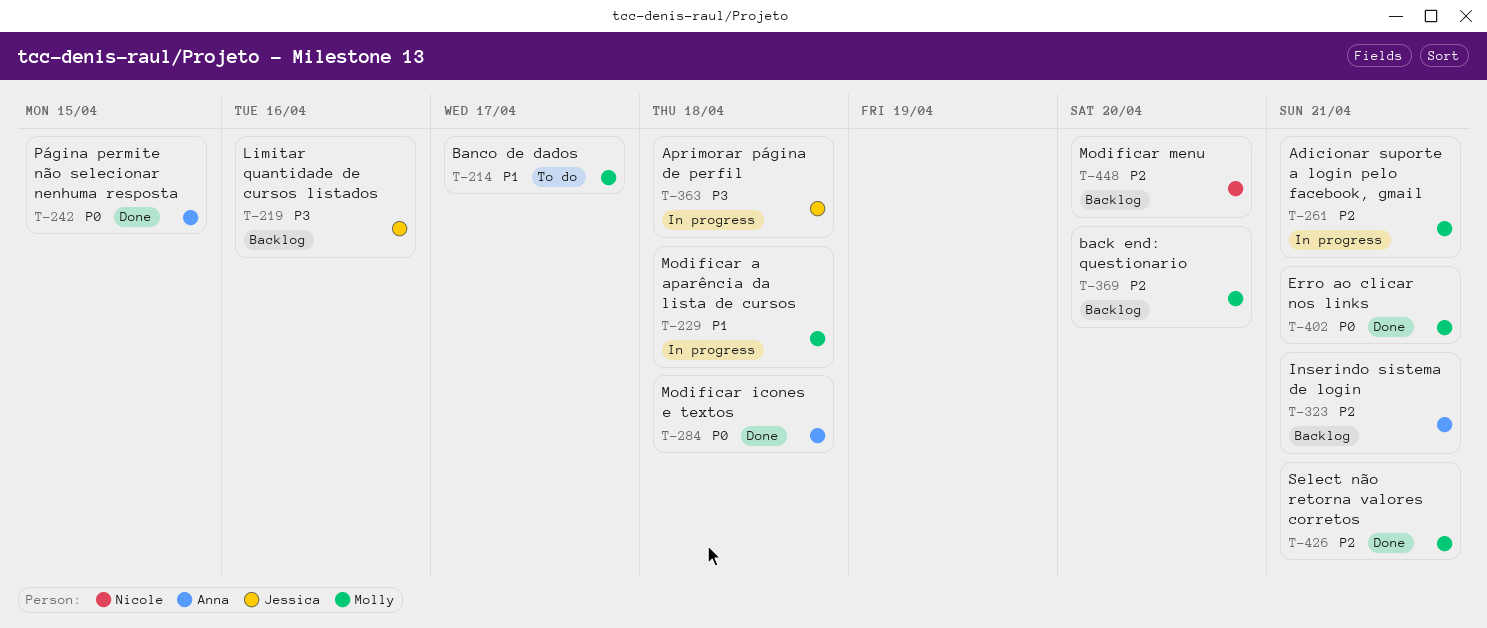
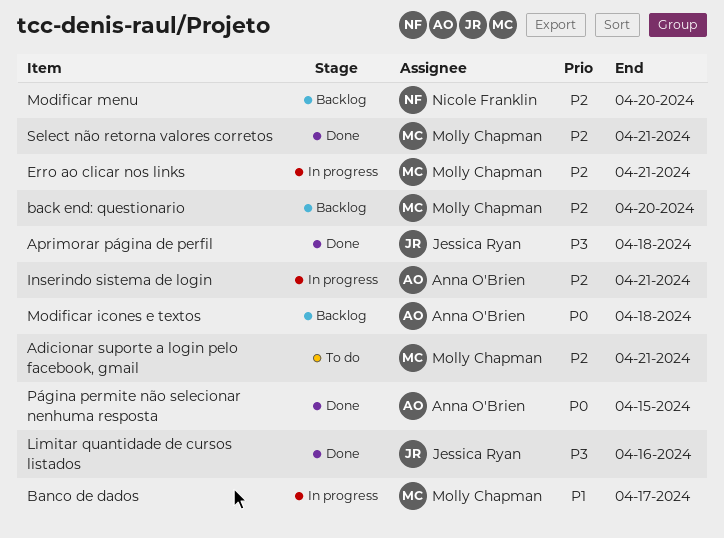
Adicionar suporte a login pelo facebook, gmail, status: In progress -> To do
Aprimorar página de perfil, status: In progress -> Done
Banco de dados, status: To do -> In progress
Erro ao clicar nos links, status: Done -> In progress
Erro ao clicar nos links, priority: P0 -> P2
Inserindo sistema de login, status: Backlog -> In progress
Limitar quantidade de cursos listados, status: Backlog -> Done
Modificar a aparência da lista de cursos: present -> none
Modificar icones e textos, status: Done -> Backlog

